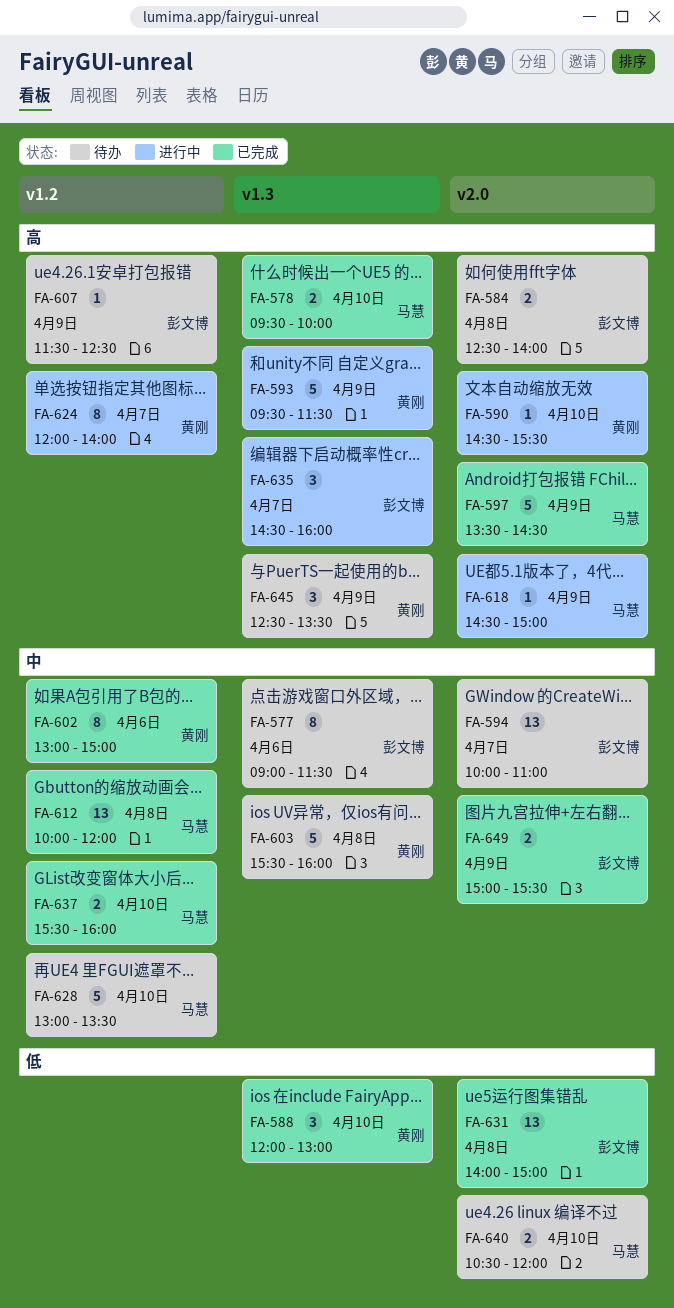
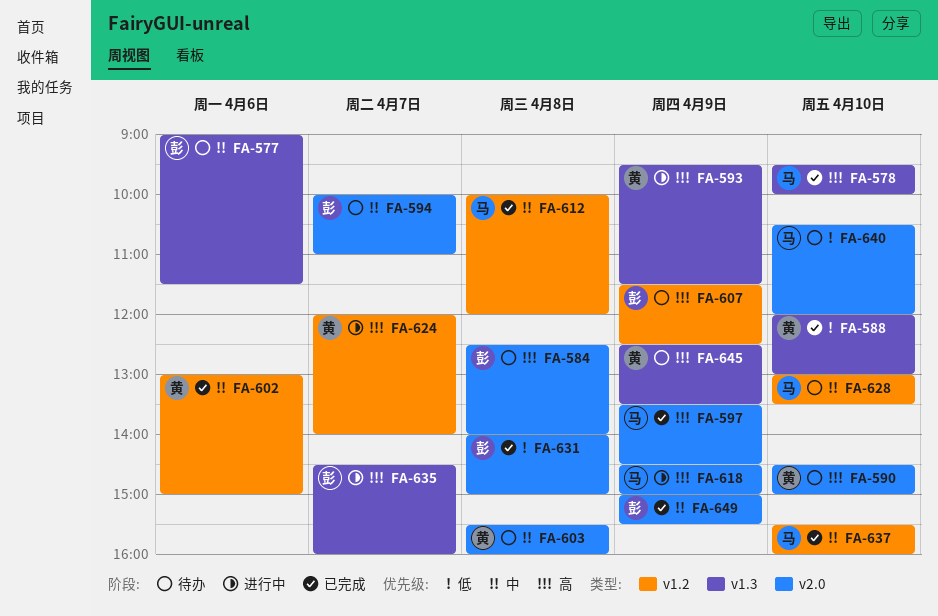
FA-590, status: 进行中 -> 待办
FA-590, ends: 15:30 -> 15:00
FA-603, label: v1.3 -> v2.0

